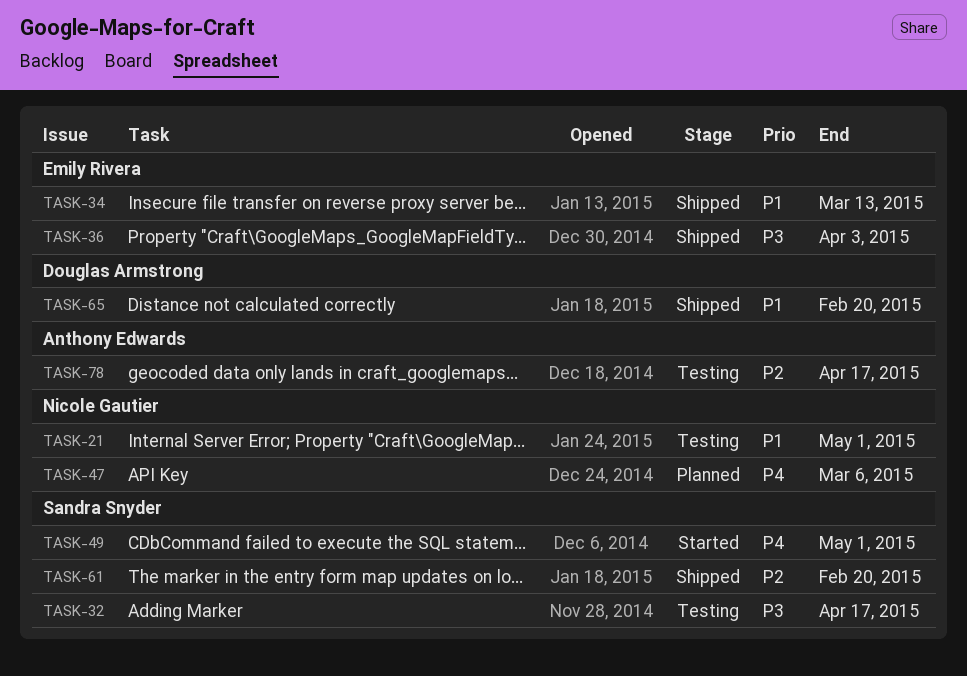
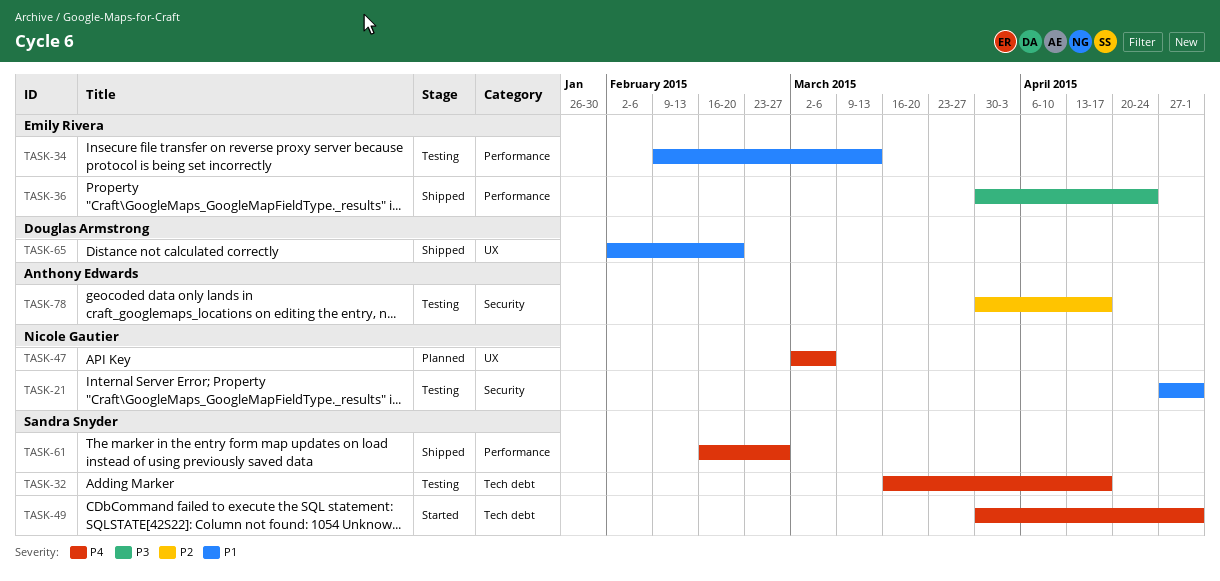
TASK-32, priority: P3 -> P4
TASK-34, status: Shipped -> Testing
TASK-36, due: Apr 3 -> Apr 24
TASK-61, priority: P2 -> P4
TASK-61, due: Feb 20 -> Feb 27

